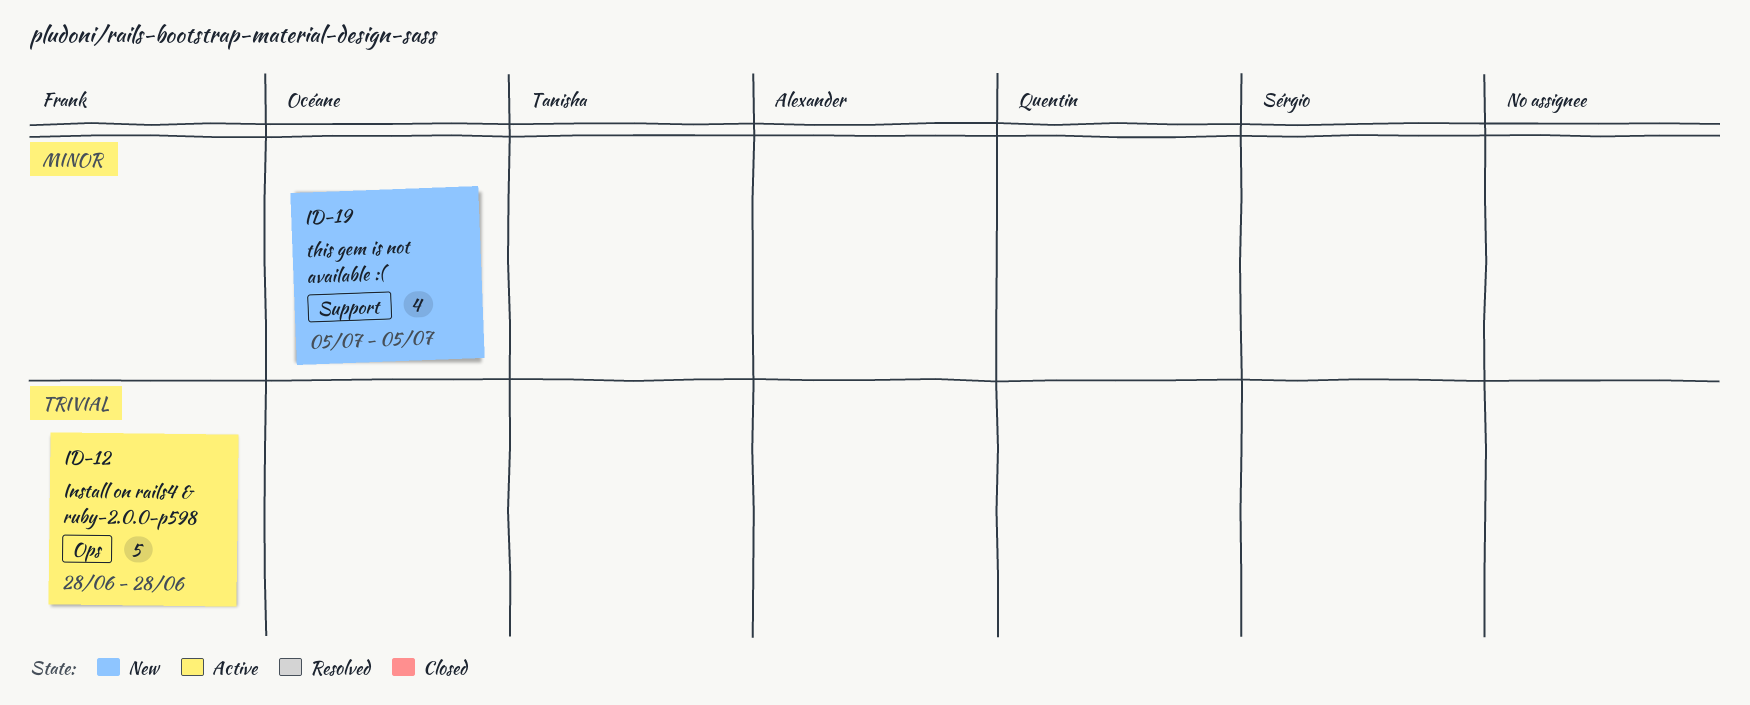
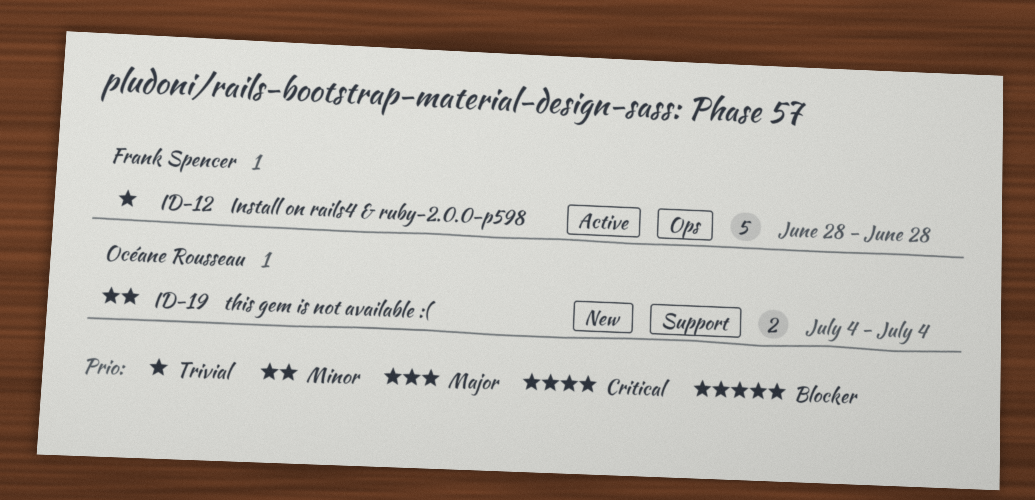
ID-19, estimate: 4 -> 2
ID-19, start: Jul 5 -> Jul 4
ID-19, due: Jul 5 -> Jul 4

